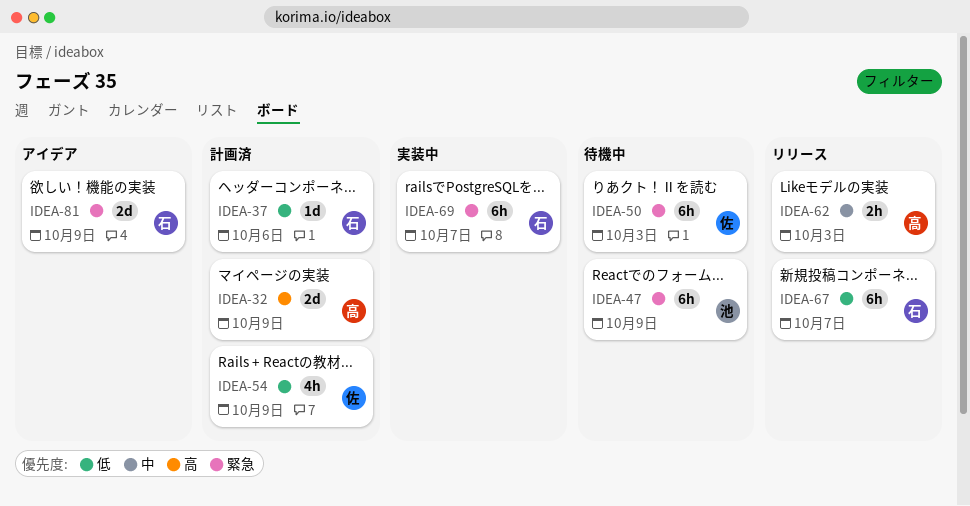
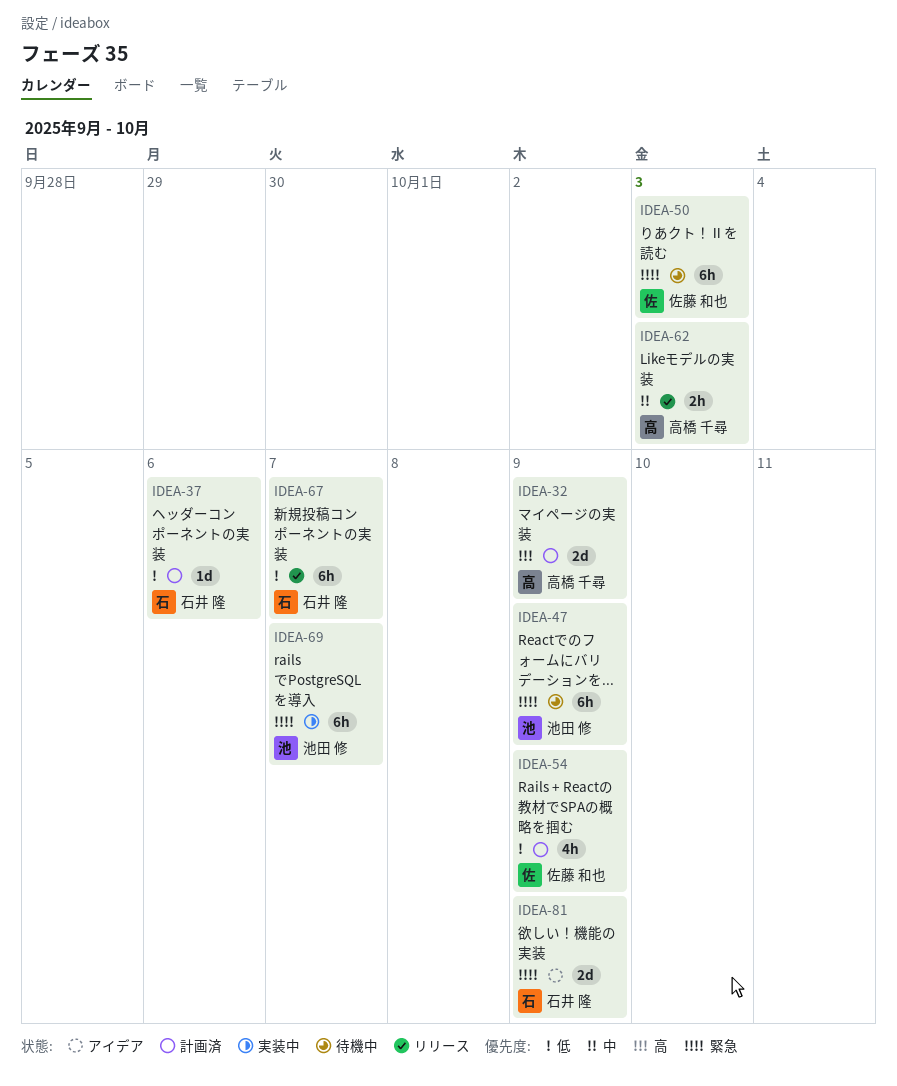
IDEA-69, owner: 石井 隆 -> 池田 修

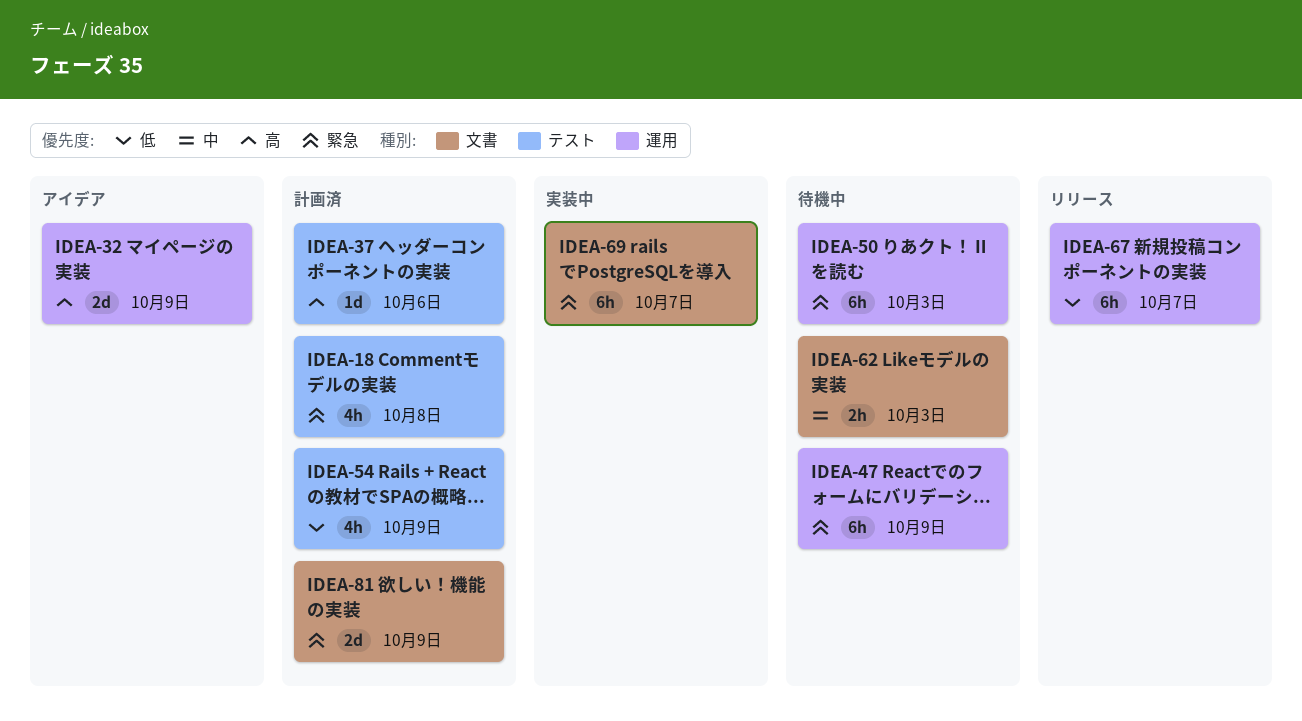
IDEA-18: none -> present
IDEA-32, status: 計画済 -> アイデア
IDEA-37, priority: 低 -> 高
IDEA-62, status: リリース -> 待機中
IDEA-81, status: アイデア -> 計画済

